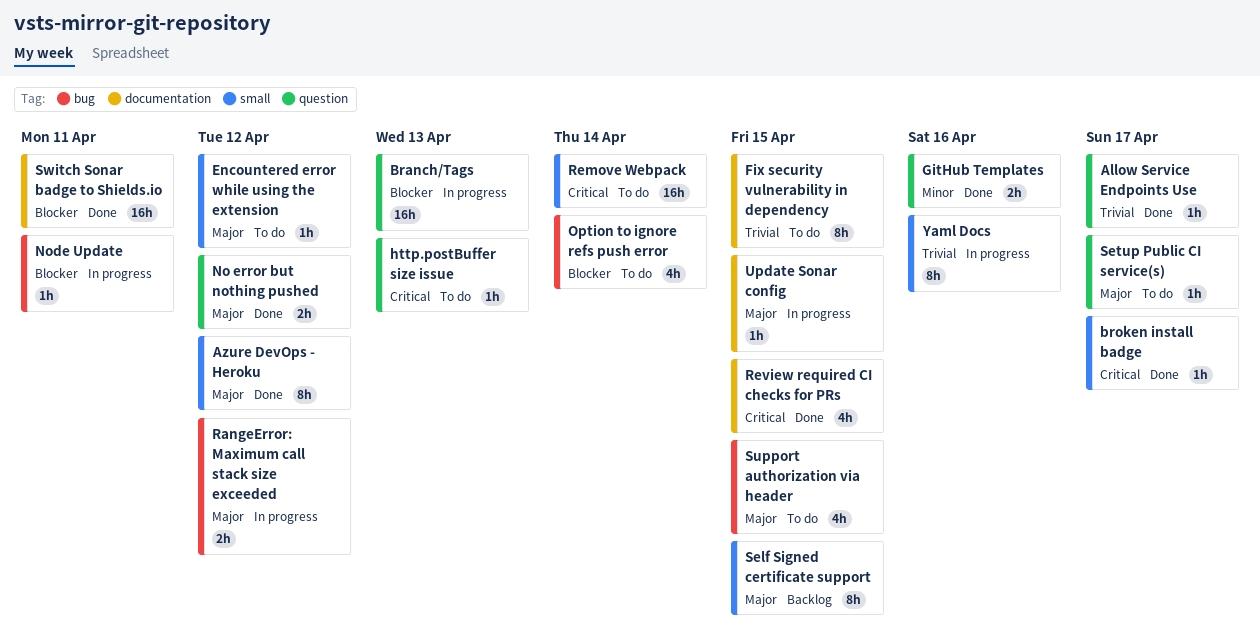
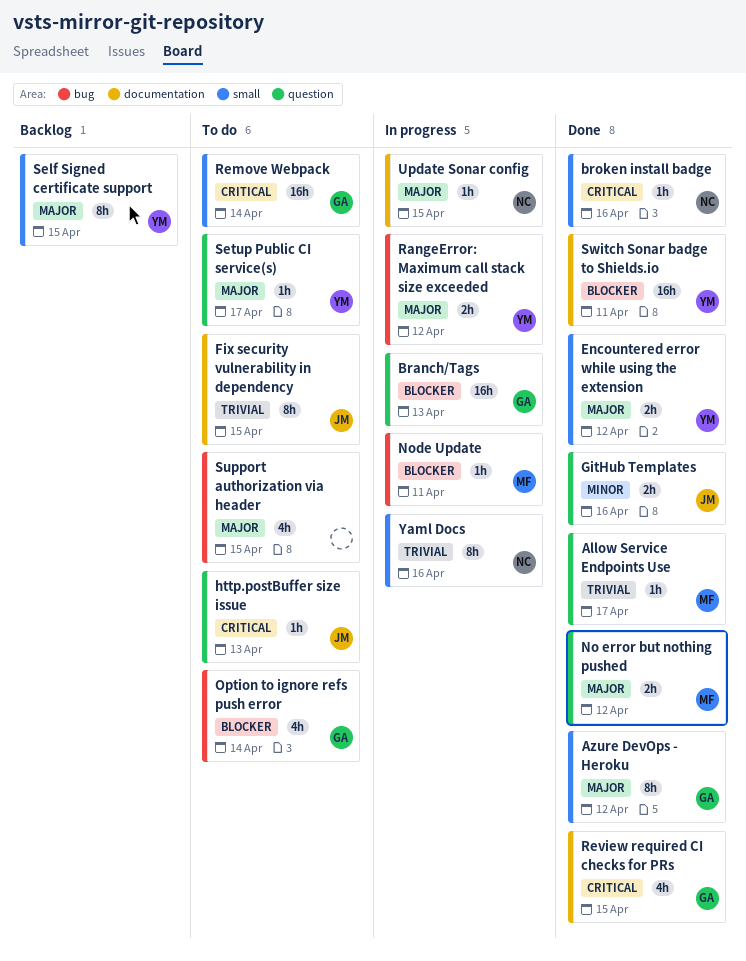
broken install badge, due: Apr 17 -> Apr 16
Encountered error while using the extension, status: To do -> Done
Encountered error while using the extension, estimate: 1h -> 2h

